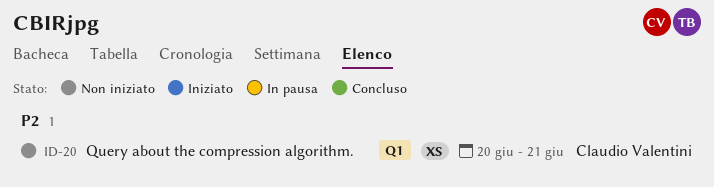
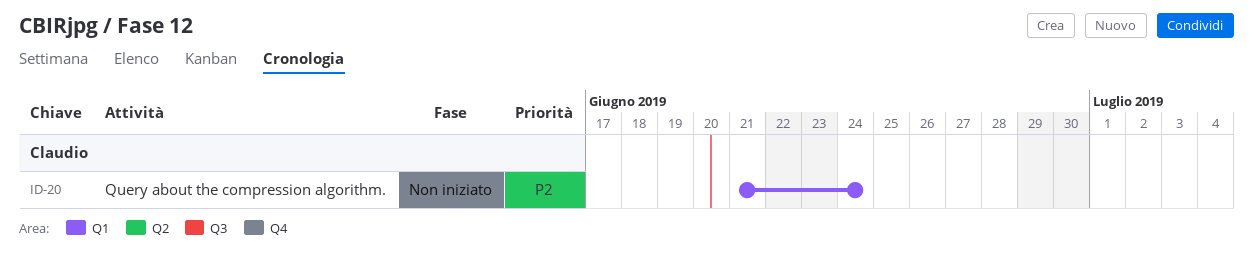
ID-20, start: Jun 20 -> Jun 21
ID-20, due: Jun 21 -> Jun 24

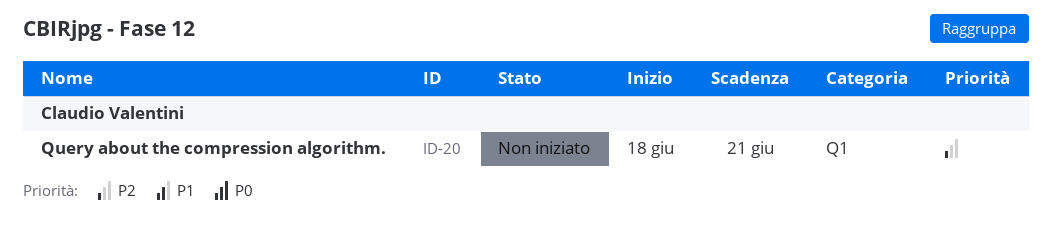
ID-20, start: Jun 21 -> Jun 18
ID-20, due: Jun 24 -> Jun 21

